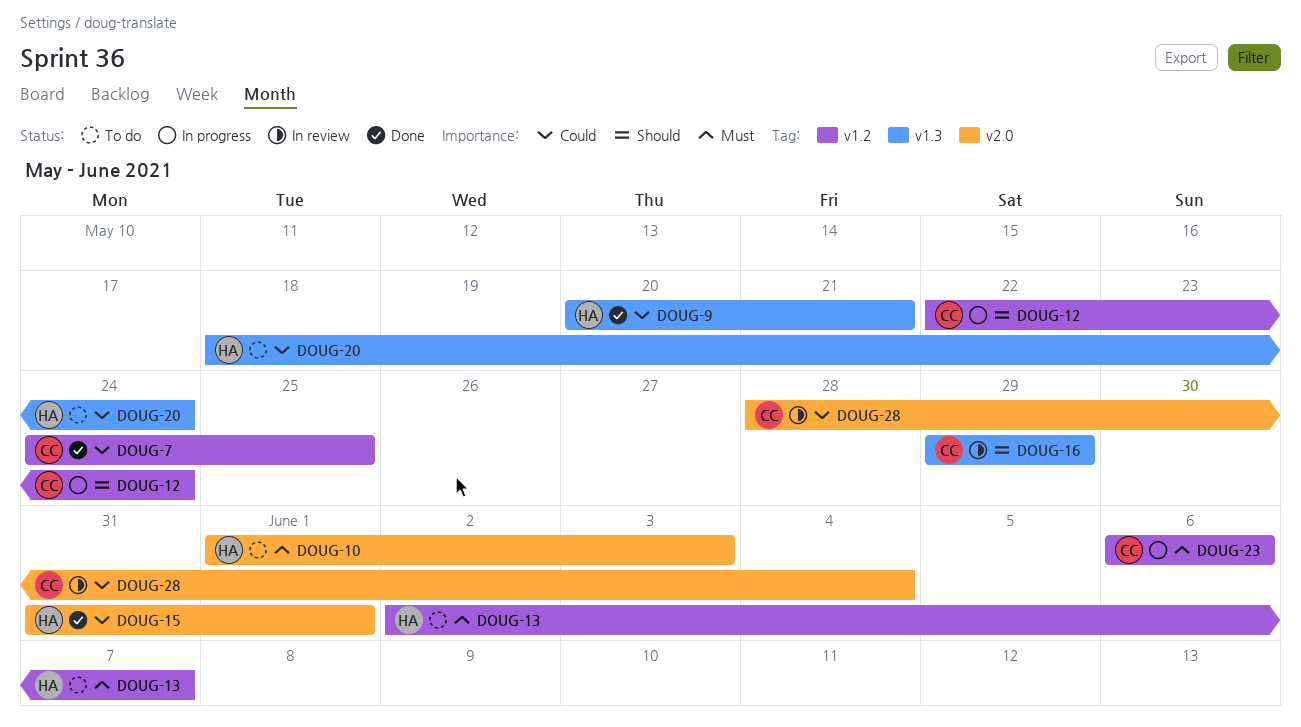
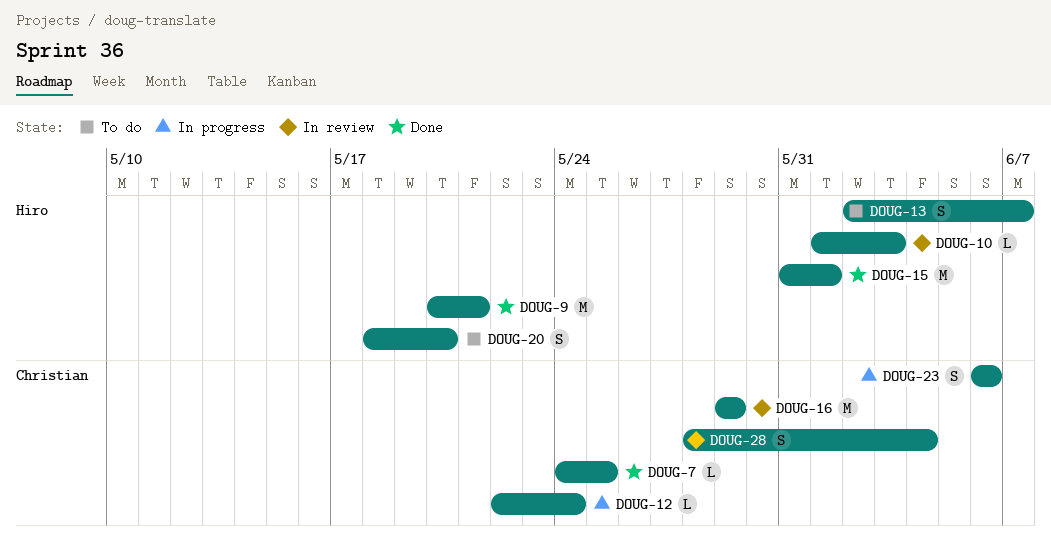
DOUG-10, status: To do -> In review
DOUG-20, due: May 24 -> May 20

